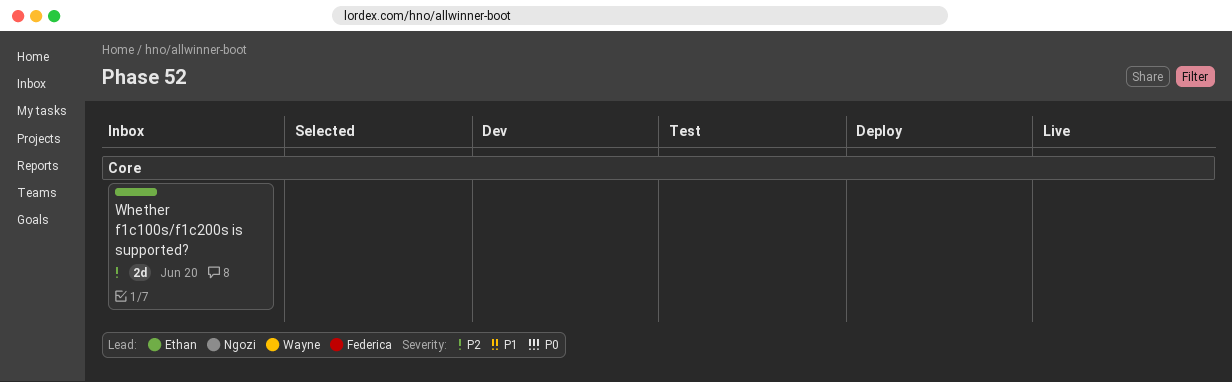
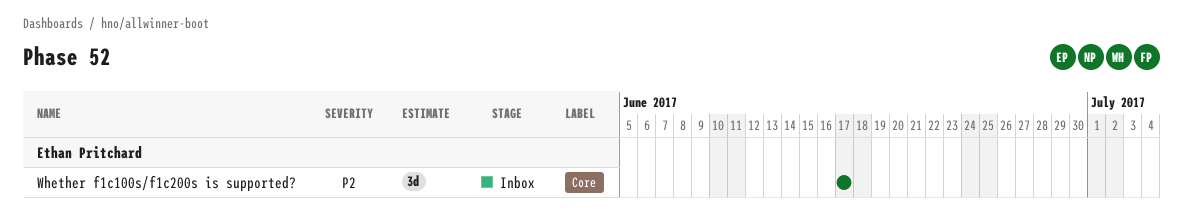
Whether f1c100s/f1c200s is supported?, estimate: 2d -> 3d
Whether f1c100s/f1c200s is supported?, due: Jun 20 -> Jun 17

